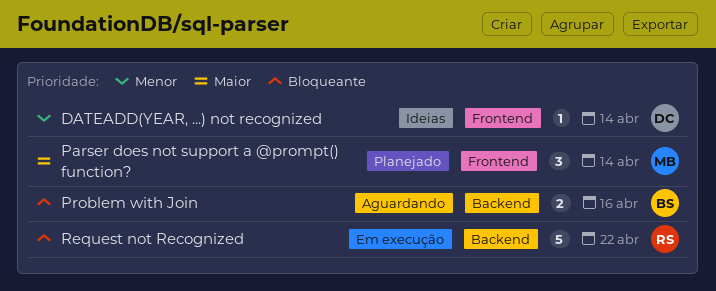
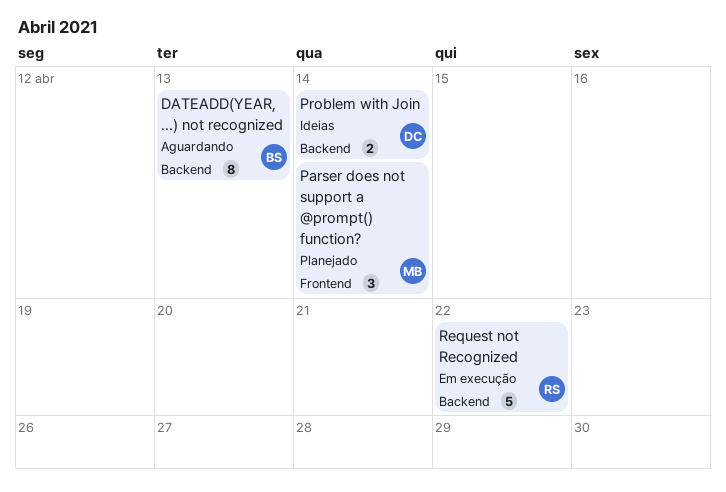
DATEADD(YEAR, ...) not recognized, status: Ideias -> Aguardando
DATEADD(YEAR, ...) not recognized, owner: DC -> BS
DATEADD(YEAR, ...) not recognized, label: Frontend -> Backend
DATEADD(YEAR, ...) not recognized, estimate: 1 -> 8
DATEADD(YEAR, ...) not recognized, due: Apr 14 -> Apr 13
Problem with Join, status: Aguardando -> Ideias
Problem with Join, owner: BS -> DC
Problem with Join, due: Apr 16 -> Apr 14

